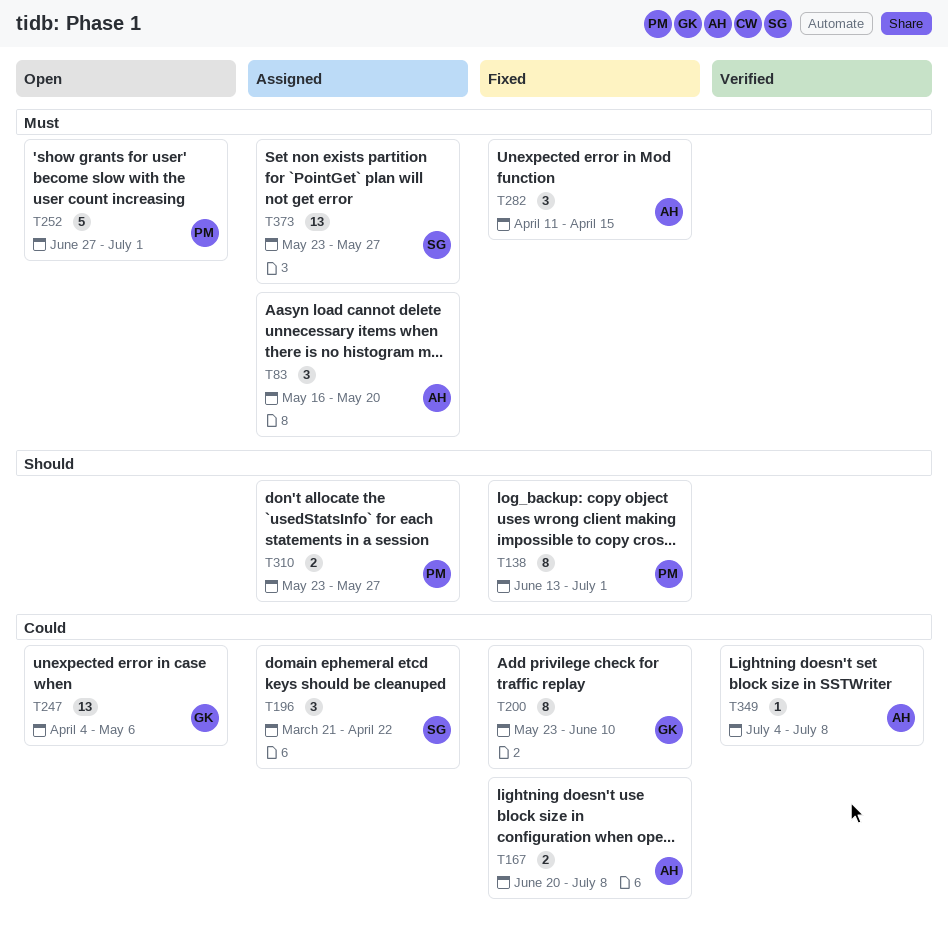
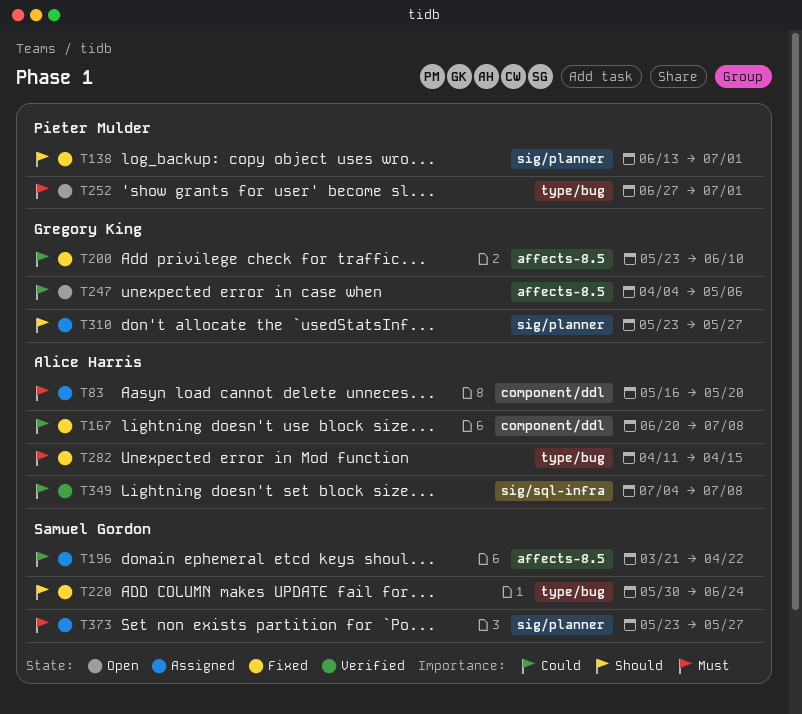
T220: none -> present
T310, owner: Pieter Mulder -> Gregory King

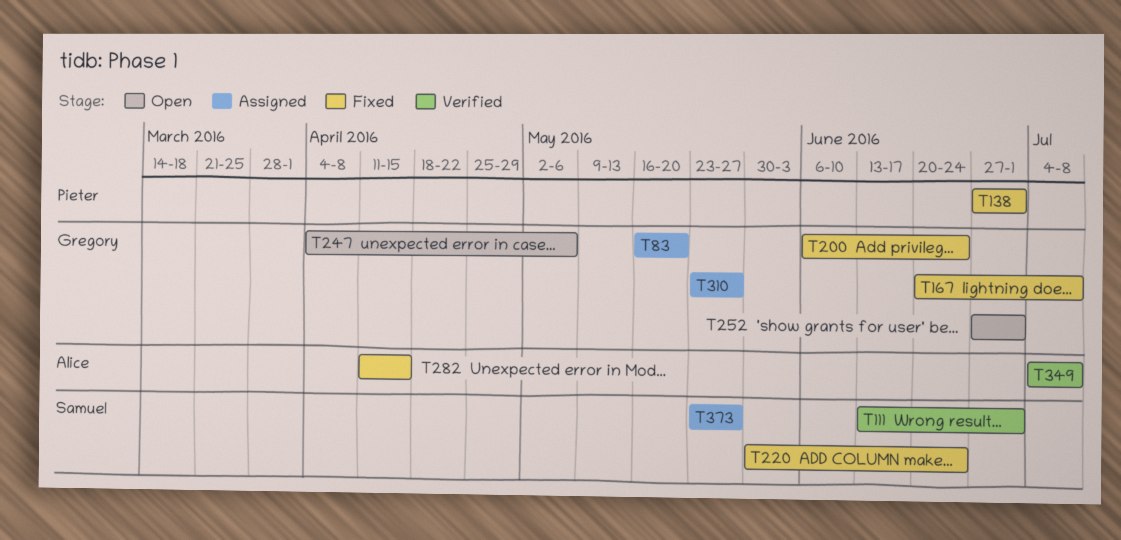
T83, owner: Alice Harris -> Gregory King
T111: none -> present
T138, start: Jun 13 -> Jun 27
T167, owner: Alice Harris -> Gregory King
T196: present -> none
T200, start: May 23 -> Jun 6
T200, due: Jun 10 -> Jun 24
T252, owner: Pieter Mulder -> Gregory King

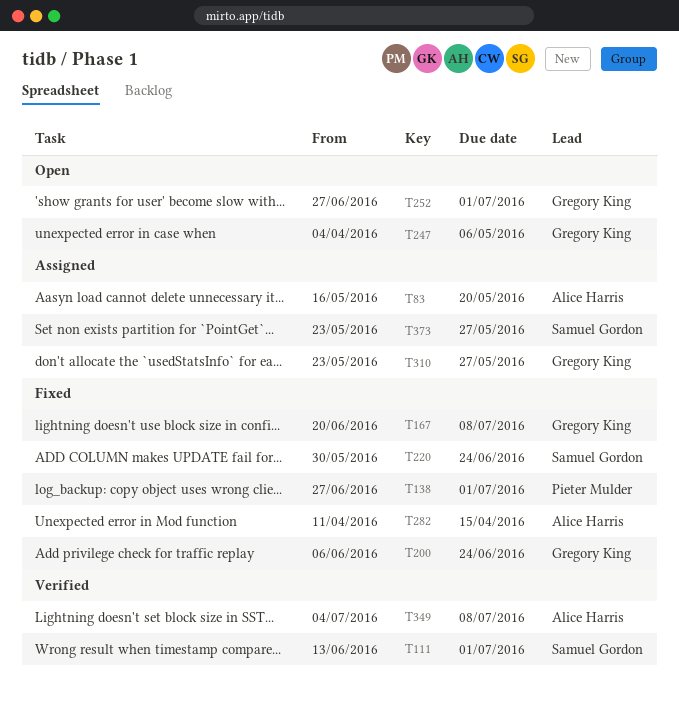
T83, owner: Gregory King -> Alice Harris

